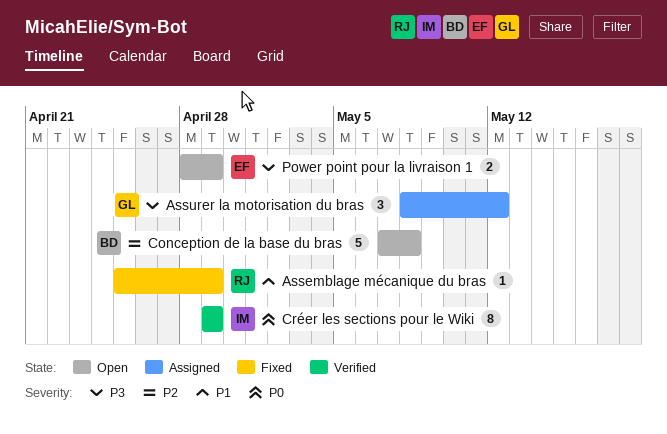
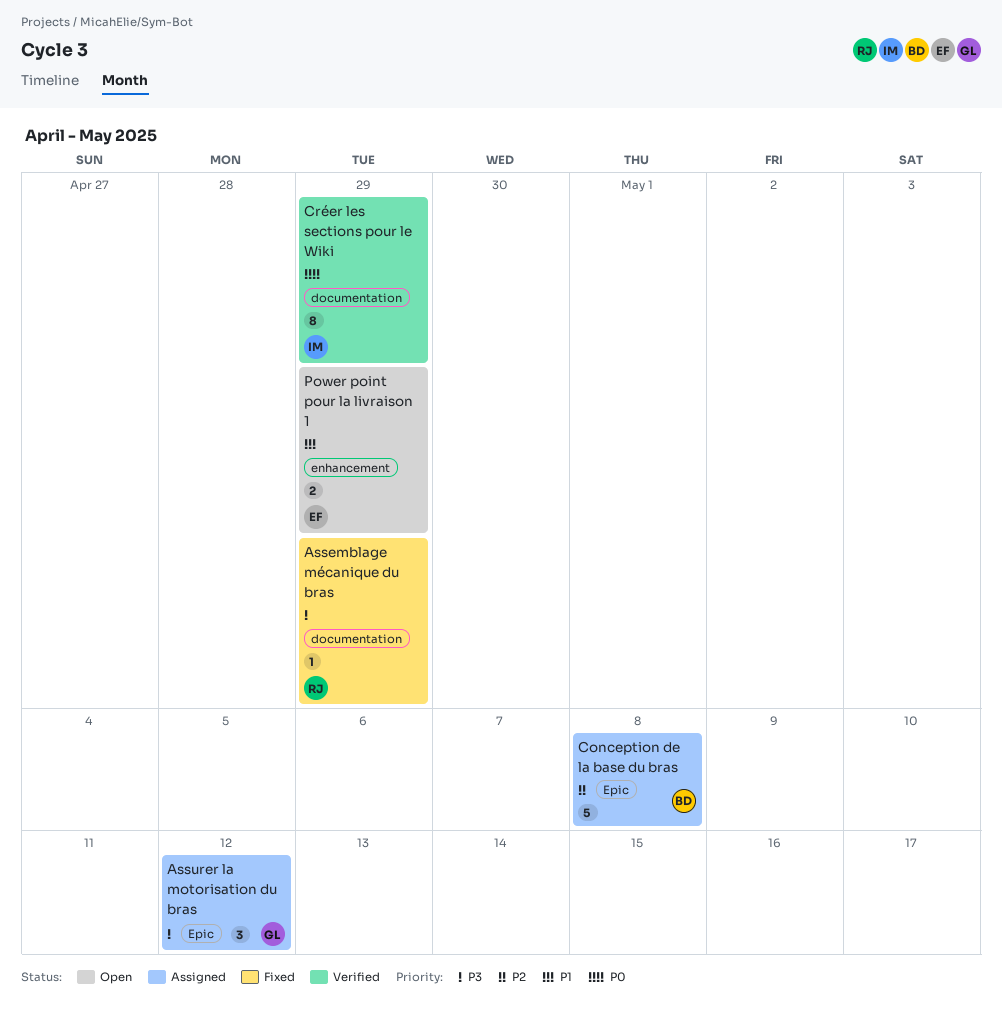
Assemblage mécanique du bras, priority: P1 -> P3
Conception de la base du bras, status: Open -> Assigned
Power point pour la livraison 1, priority: P3 -> P1

